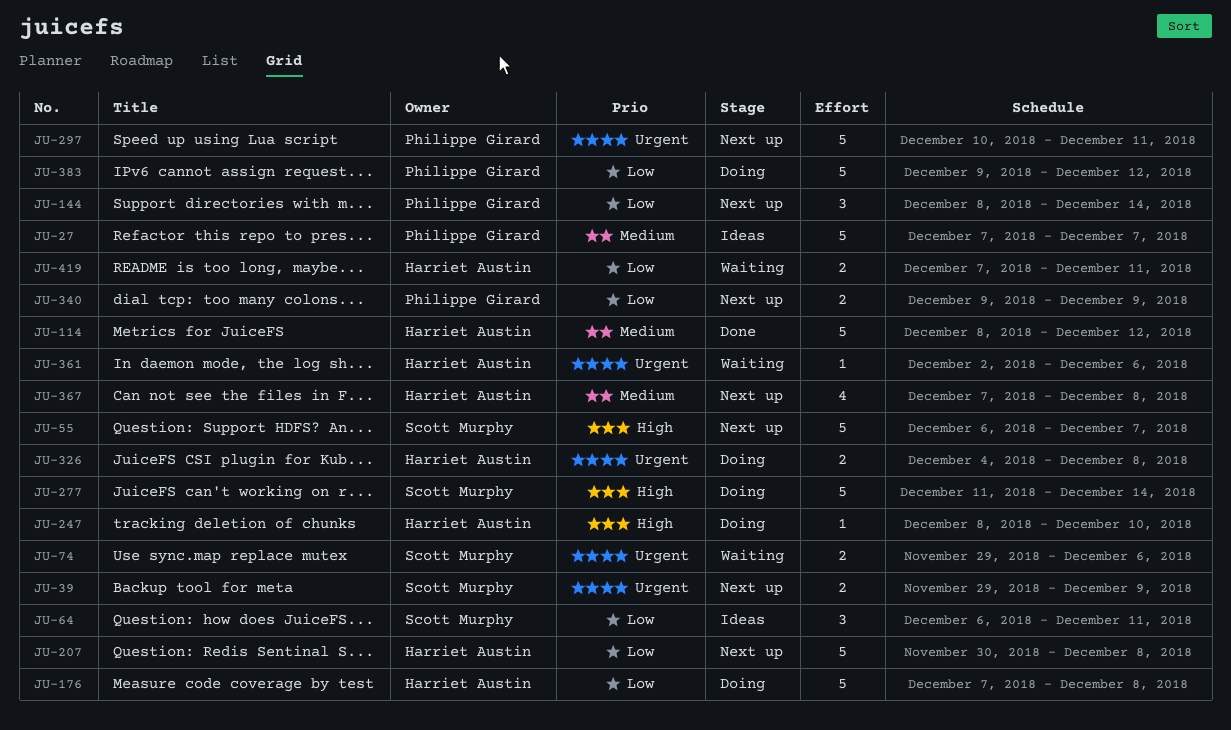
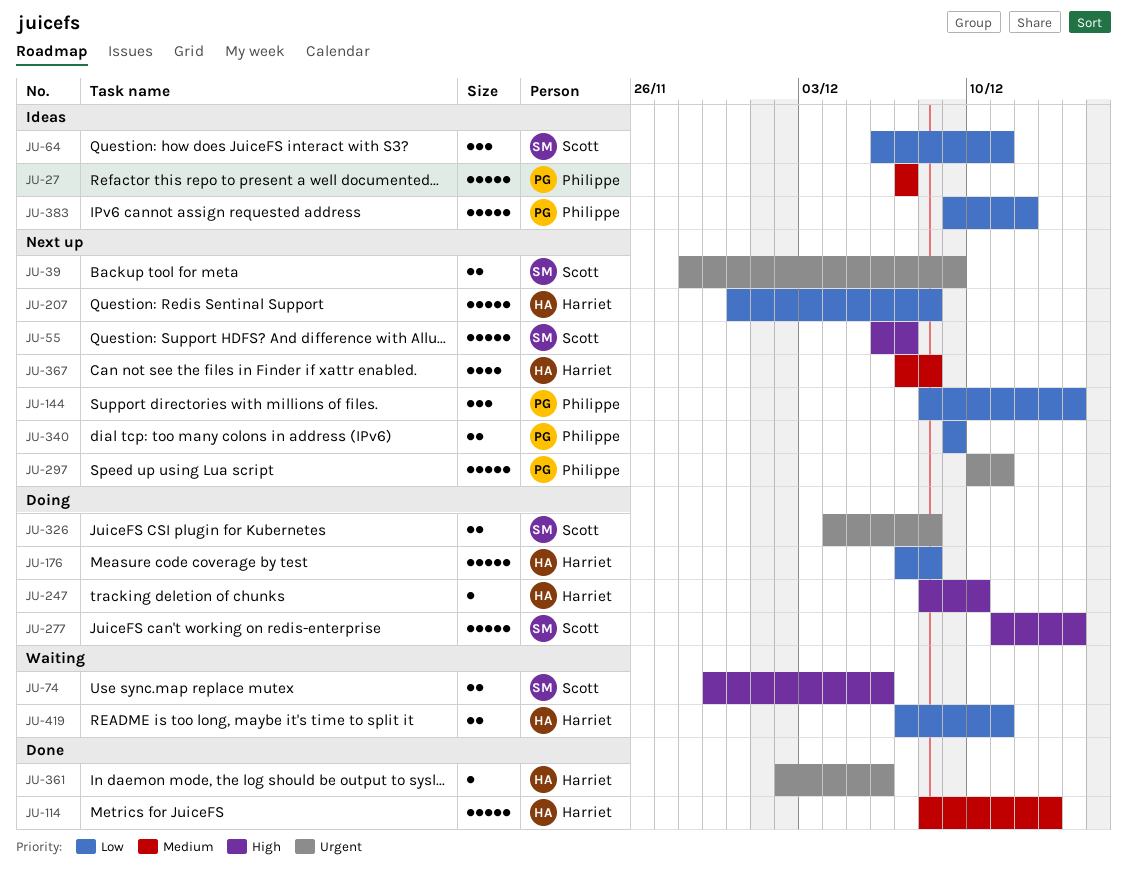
JU-39, start: Nov 29 -> Nov 28
JU-74, priority: Urgent -> High
JU-114, due: Dec 12 -> Dec 13
JU-326, owner: Harriet Austin -> Scott Murphy
JU-361, status: Waiting -> Done
JU-383, status: Doing -> Ideas

